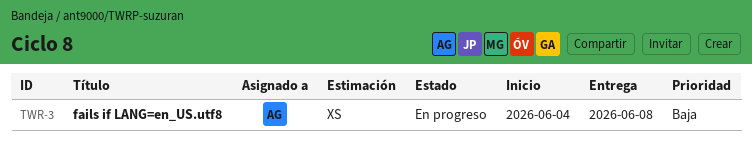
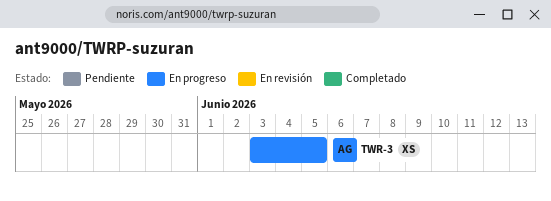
TWR-3, start: Jun 4 -> Jun 3
TWR-3, due: Jun 8 -> Jun 5

